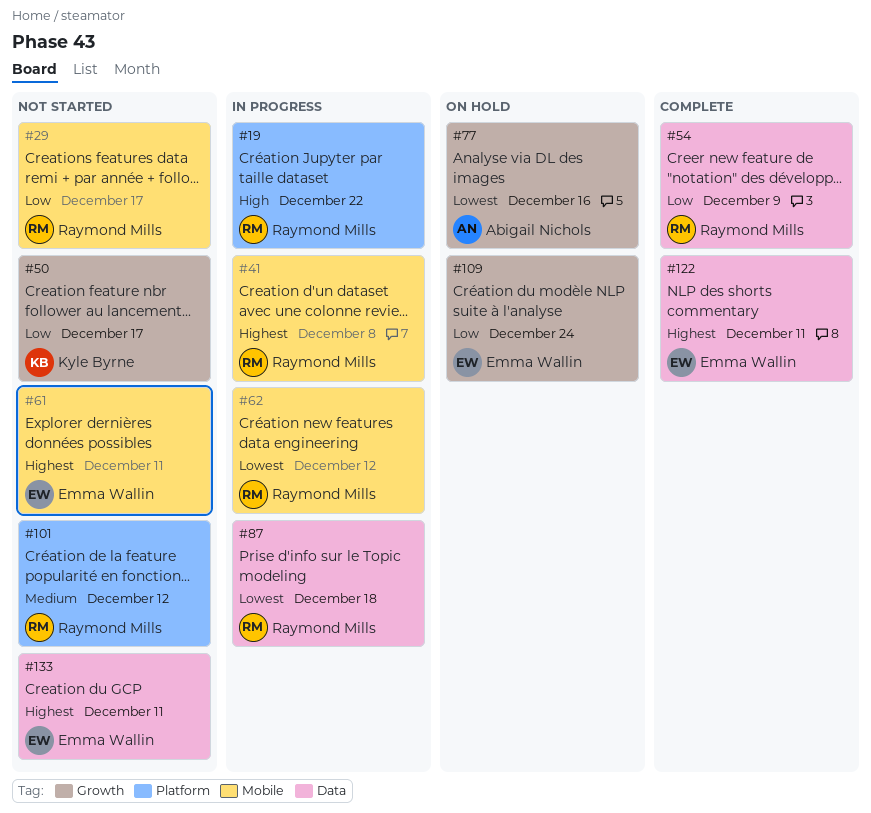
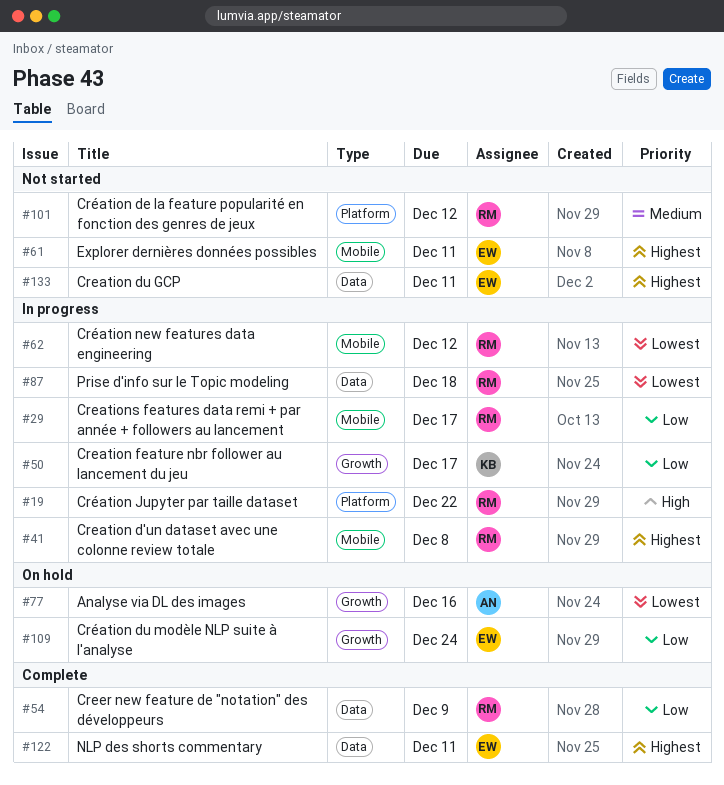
#29, status: Not started -> In progress
#50, status: Not started -> In progress

